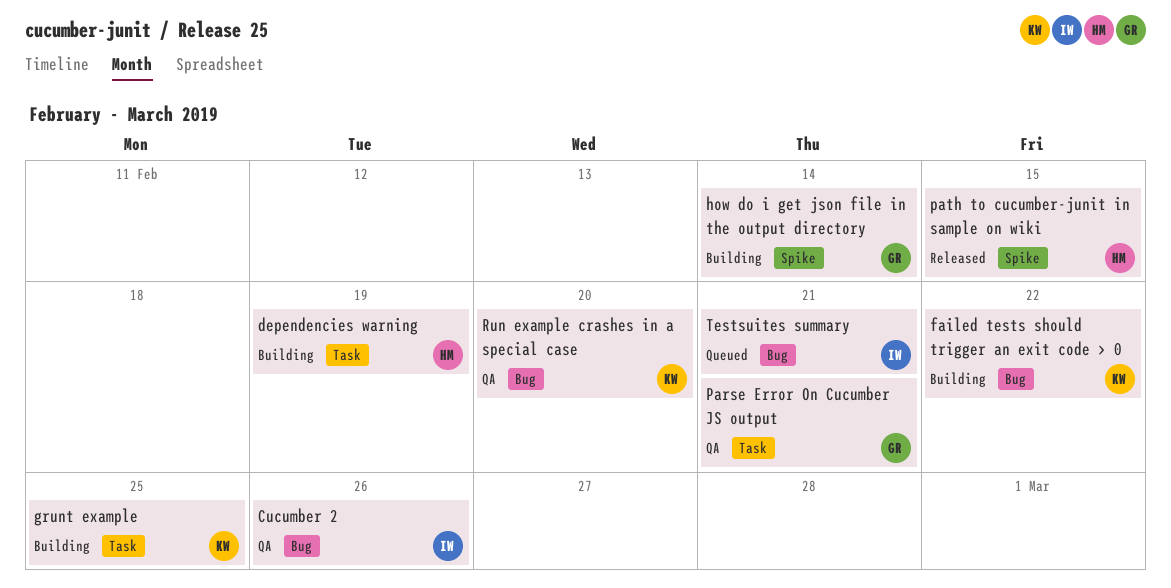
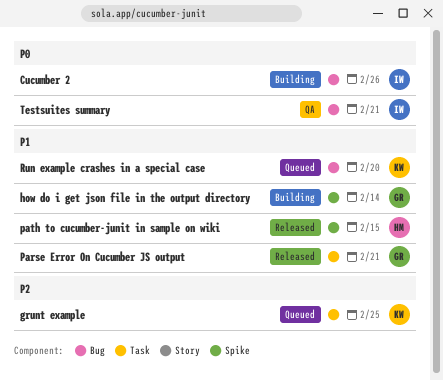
Cucumber 2, status: QA -> Building
dependencies warning: present -> none
failed tests should trigger an exit code > 0: present -> none
grunt example, status: Building -> Queued
Parse Error On Cucumber JS output, status: QA -> Released
Run example crashes in a special case, status: QA -> Queued
Testsuites summary, status: Queued -> QA

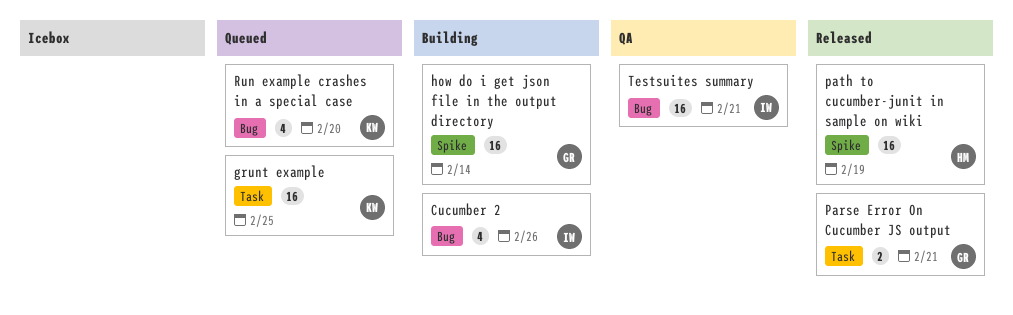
path to cucumber-junit in sample on wiki, due: Feb 15 -> Feb 19

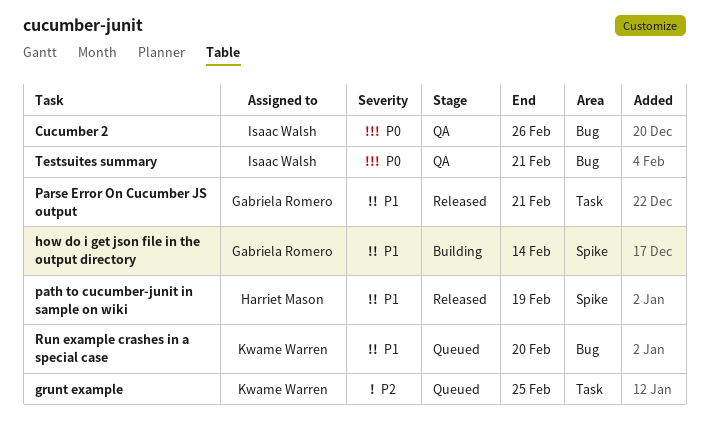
Cucumber 2, status: Building -> QA

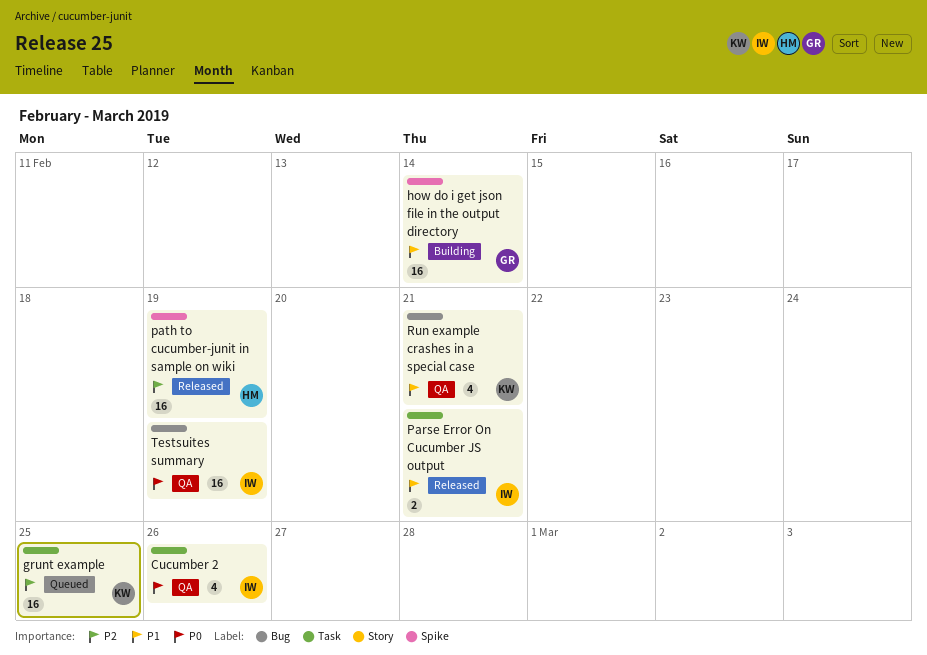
Cucumber 2, label: Bug -> Task
Parse Error On Cucumber JS output, owner: Gabriela Romero -> Isaac Walsh
path to cucumber-junit in sample on wiki, priority: P1 -> P2
Run example crashes in a special case, status: Queued -> QA
Run example crashes in a special case, due: Feb 20 -> Feb 21
Testsuites summary, due: Feb 21 -> Feb 19

